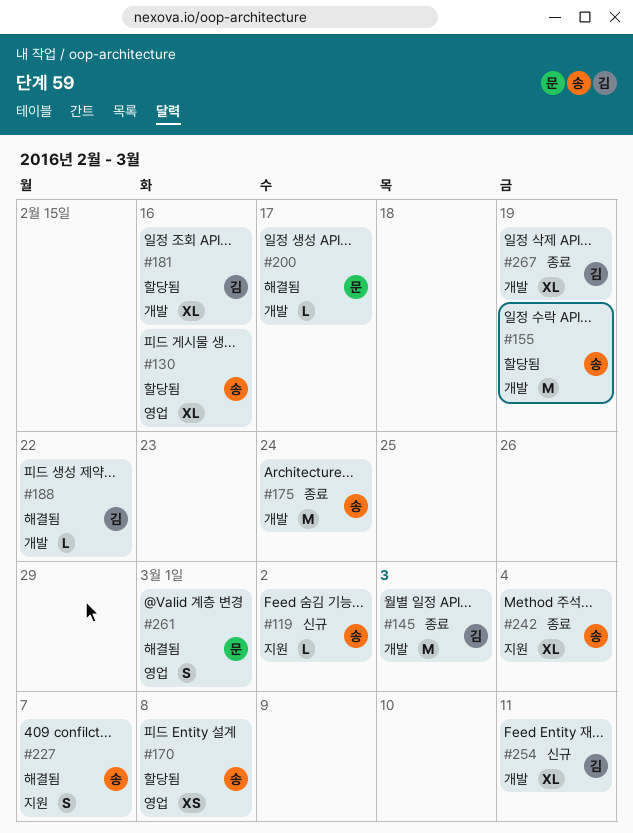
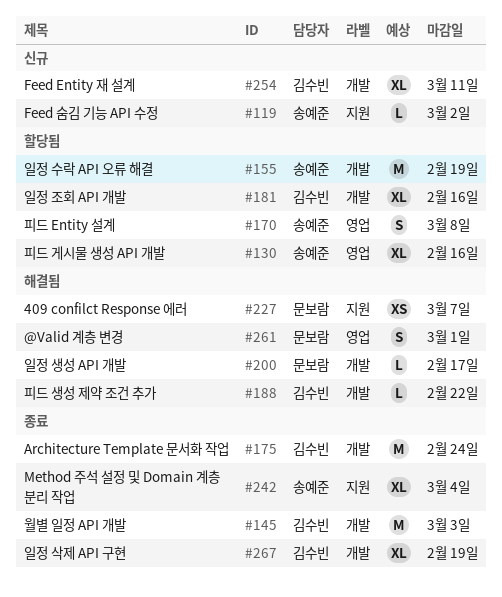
#170, estimate: XS -> S
#175, owner: 송예준 -> 김수빈
#227, owner: 송예준 -> 문보람
#227, estimate: S -> XS

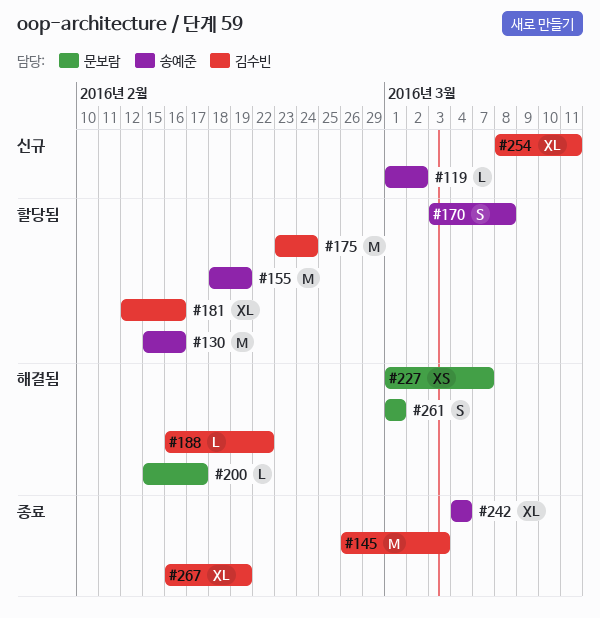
#130, estimate: XL -> M
#175, status: 종료 -> 할당됨

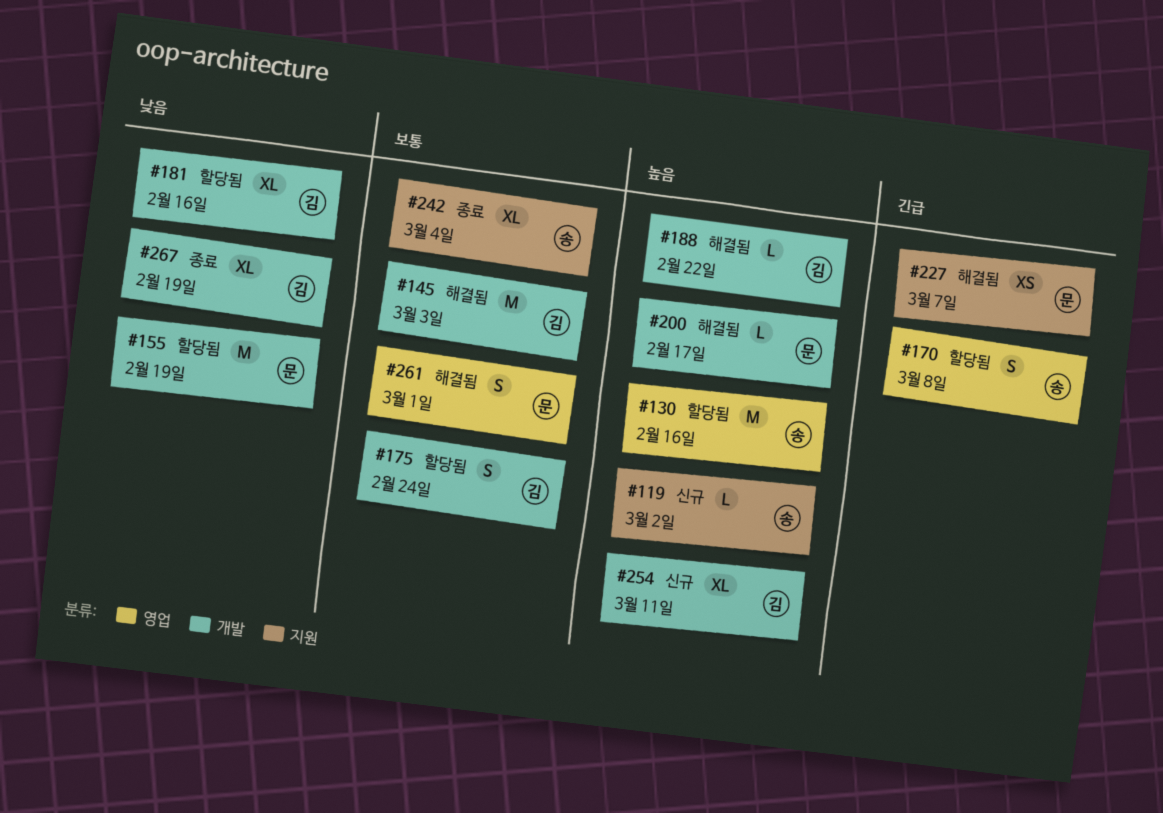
#145, status: 종료 -> 해결됨
#155, owner: 송예준 -> 문보람
#175, estimate: M -> S

